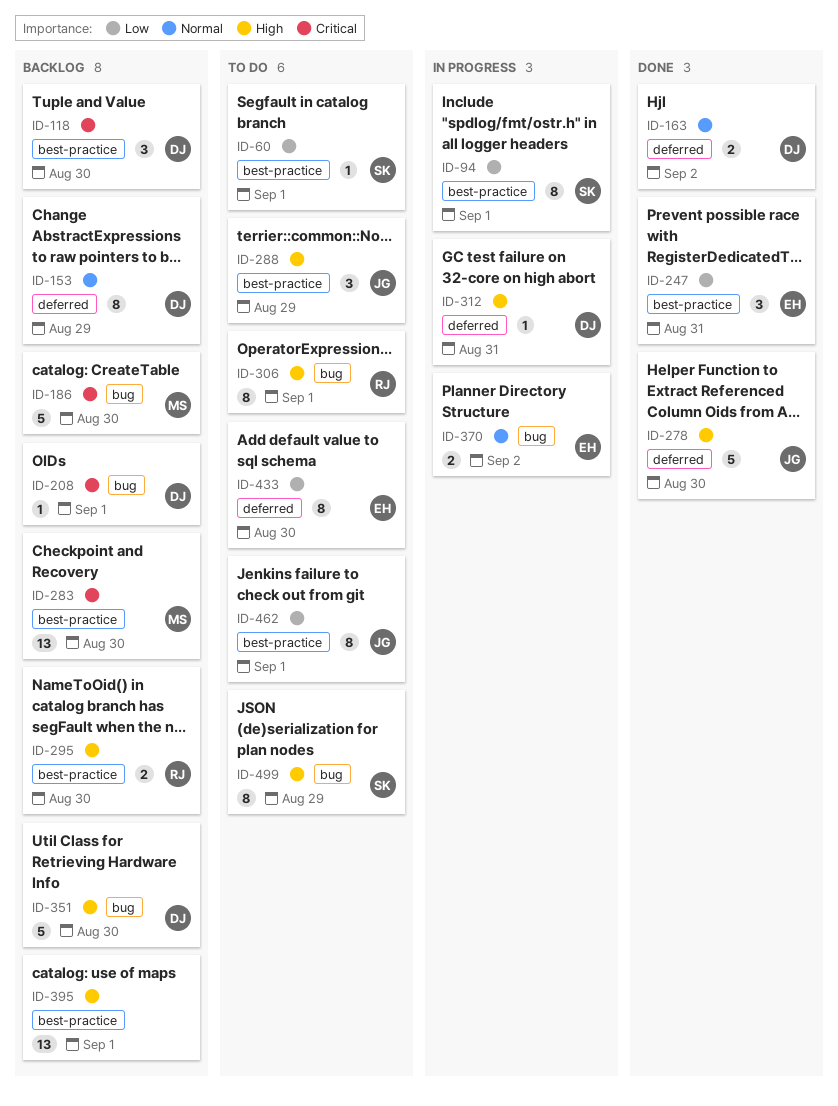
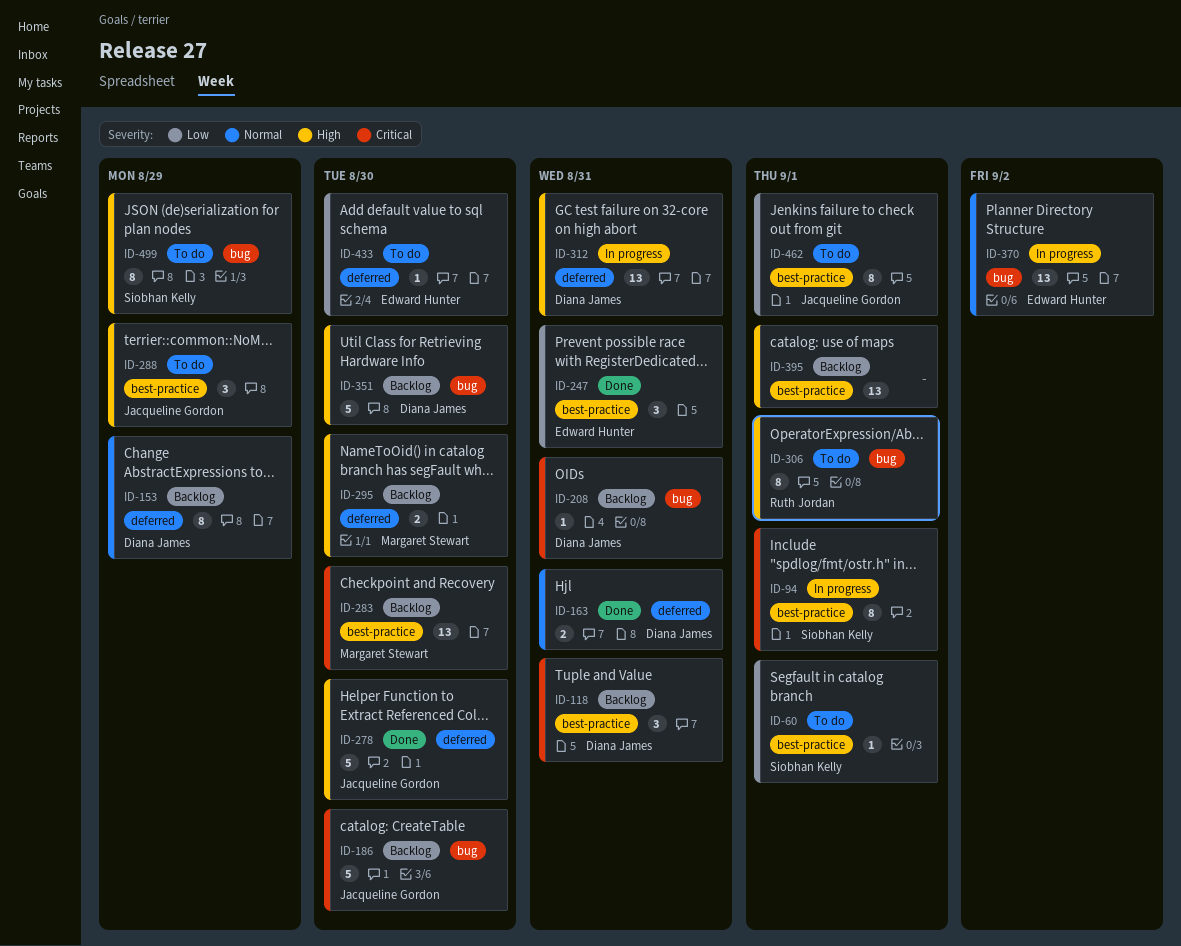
ID-94, priority: Low -> Critical
ID-118, due: Aug 30 -> Aug 31
ID-163, due: Sep 2 -> Aug 31
ID-186, owner: Margaret Stewart -> Jacqueline Gordon
ID-208, due: Sep 1 -> Aug 31
ID-295, owner: Ruth Jordan -> Margaret Stewart
ID-295, label: best-practice -> deferred
ID-312, estimate: 1 -> 13
ID-370, estimate: 2 -> 13
ID-433, estimate: 8 -> 1

